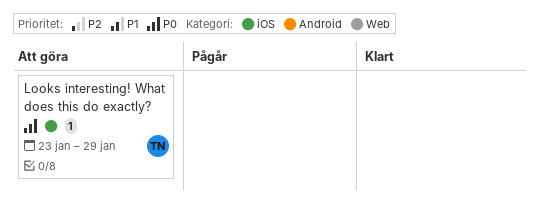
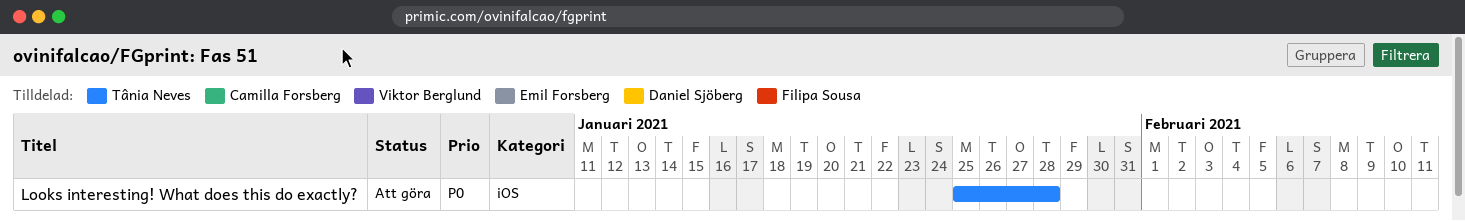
Looks interesting! What does this do exactly?, start: Jan 23 -> Jan 25
Looks interesting! What does this do exactly?, due: Jan 29 -> Jan 28

